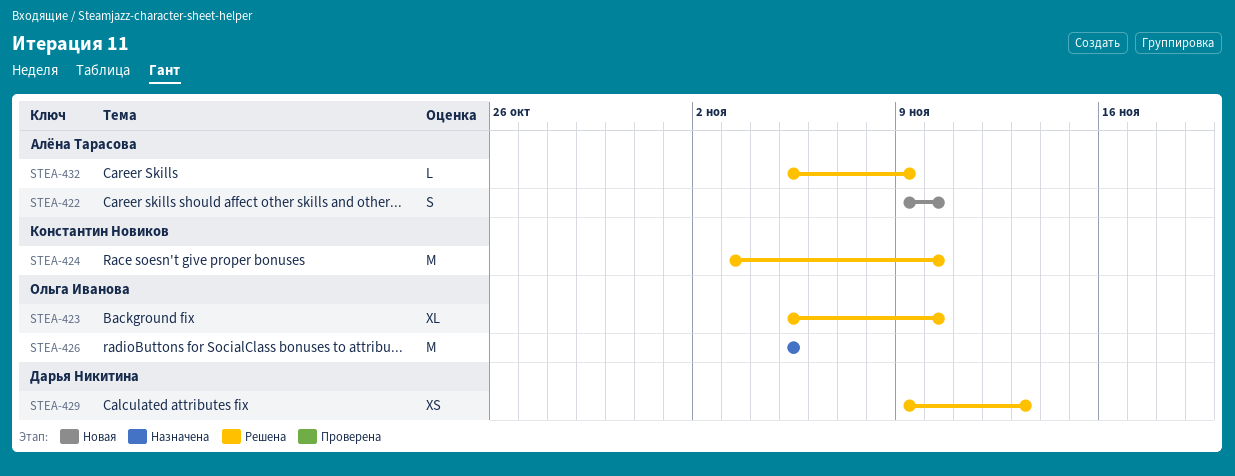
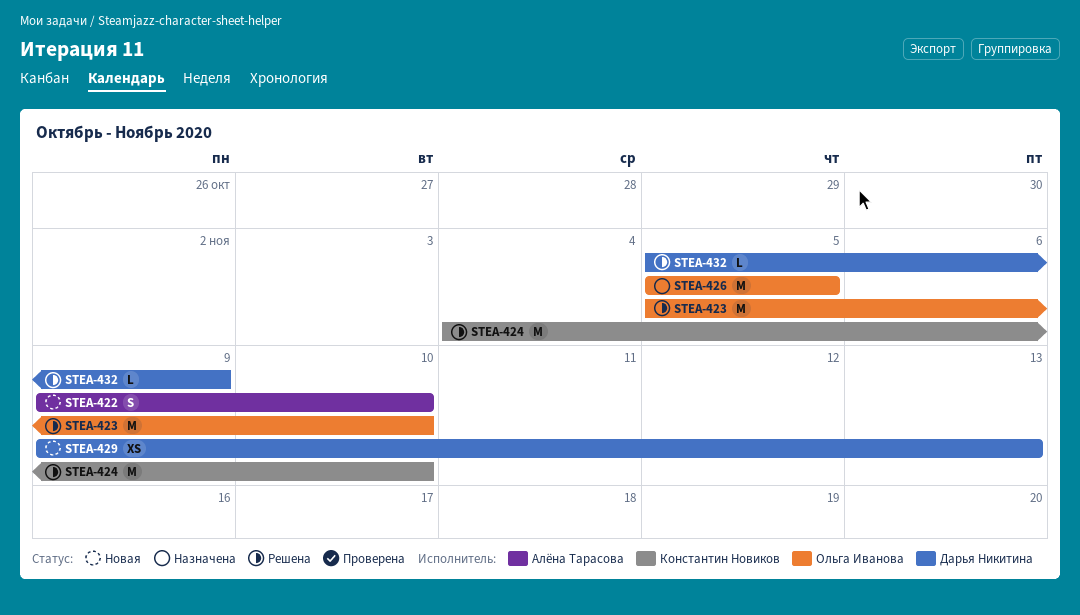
STEA-423, estimate: XL -> M
STEA-424, start: Nov 3 -> Nov 4
STEA-429, status: Решена -> Новая
STEA-432, owner: Алёна Тарасова -> Дарья Никитина

